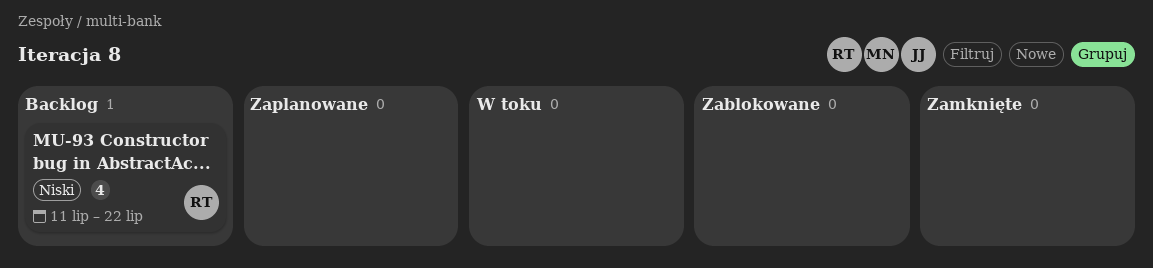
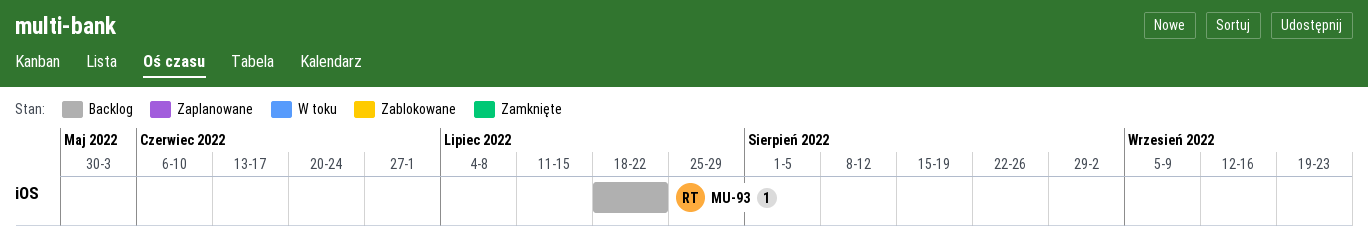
MU-93, estimate: 4 -> 1
MU-93, start: Jul 11 -> Jul 18

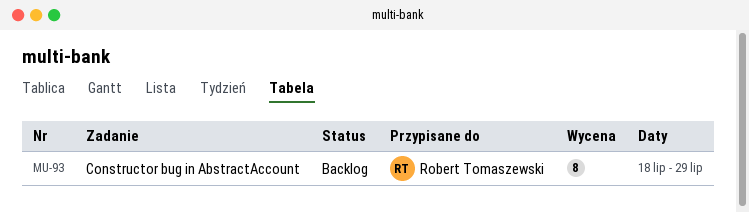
MU-93, estimate: 1 -> 8
MU-93, due: Jul 22 -> Jul 29

